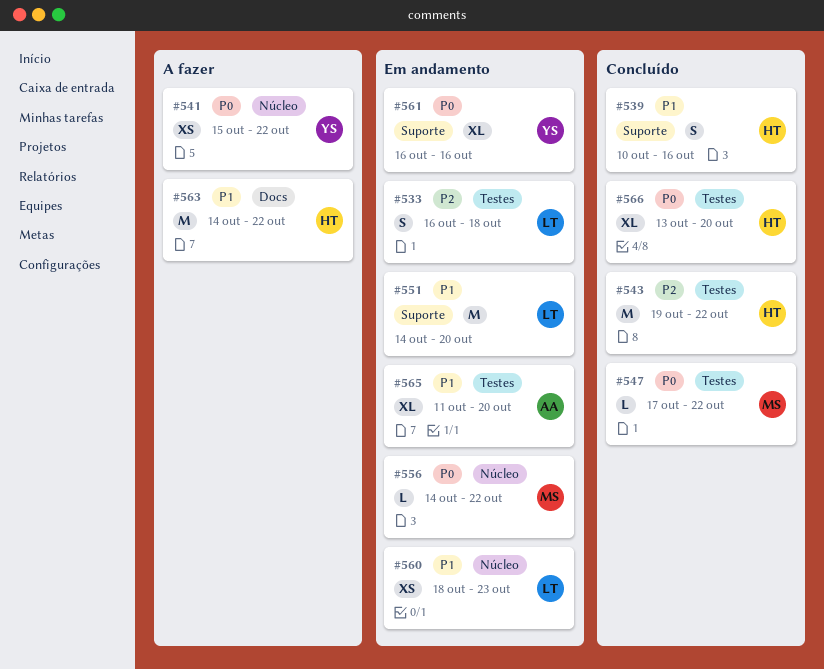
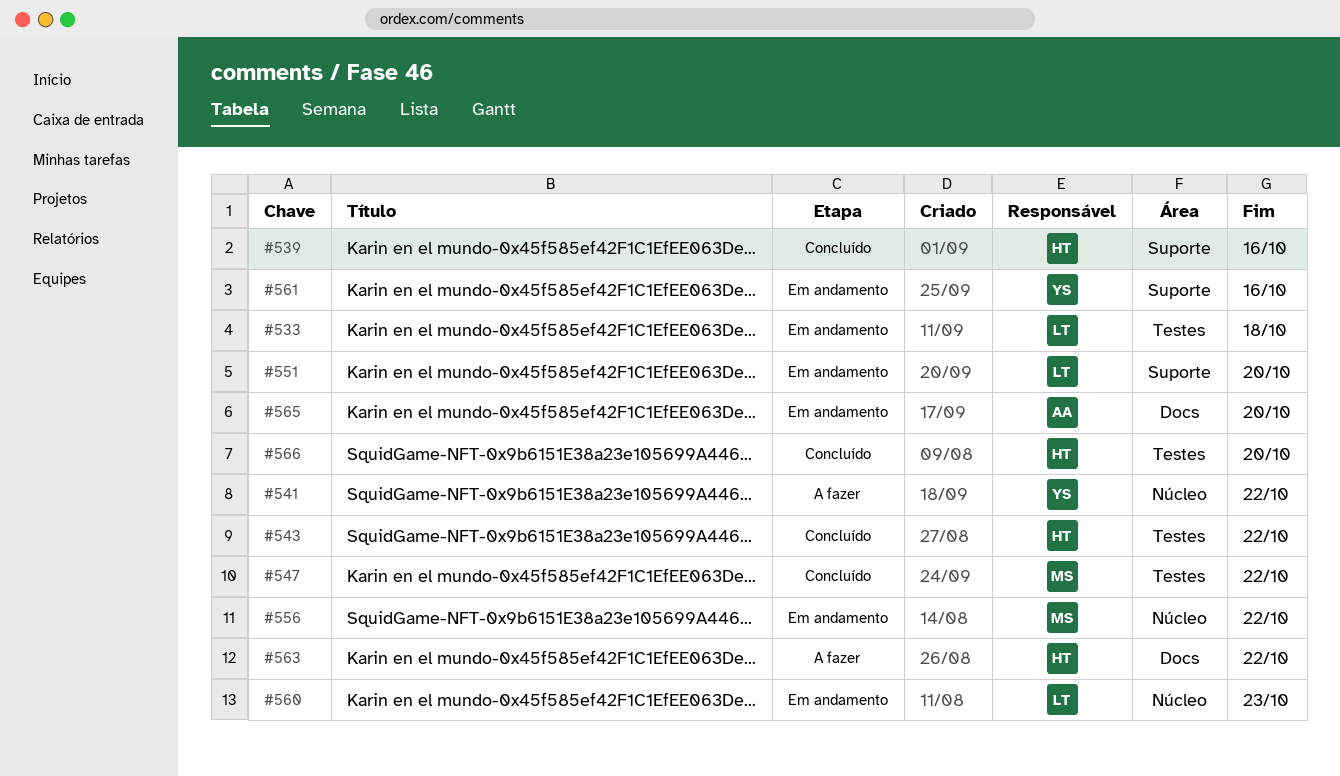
#565, label: Testes -> Docs

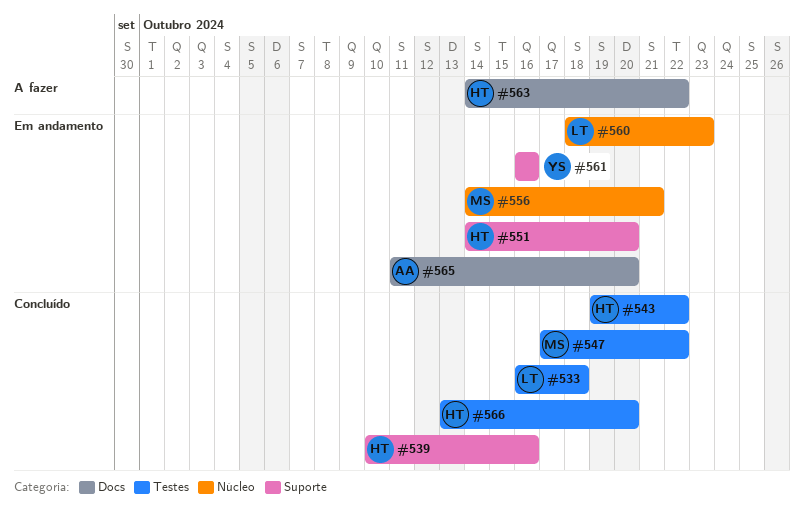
#533, status: Em andamento -> Concluído
#541: present -> none
#551, owner: LT -> HT
#556, due: Oct 22 -> Oct 21

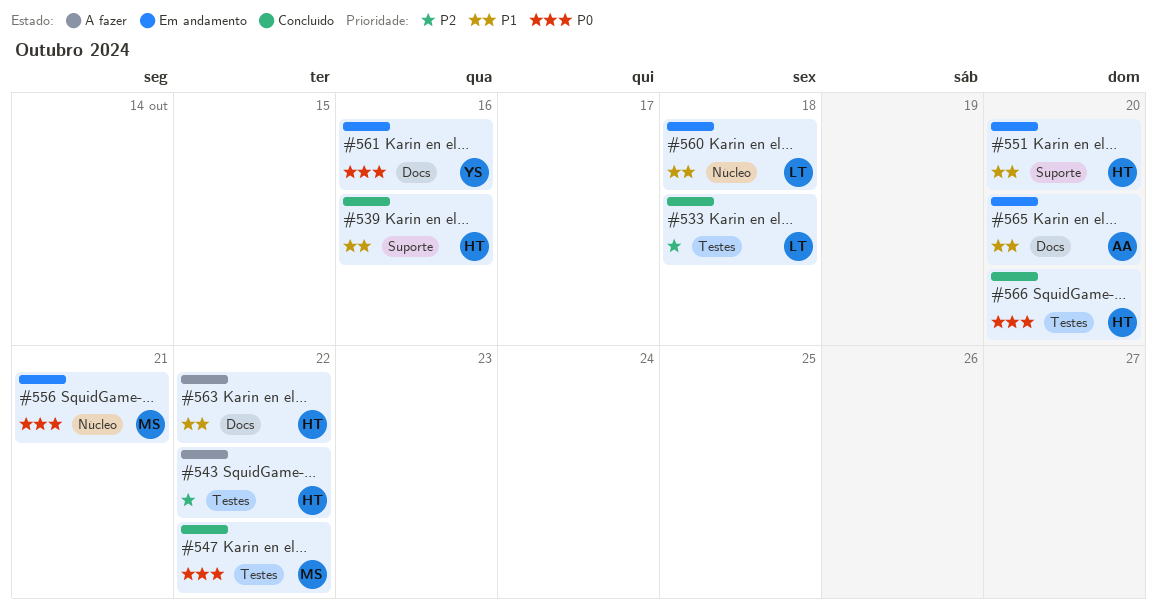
#543, status: Concluído -> A fazer
#560, due: Oct 23 -> Oct 18
#561, label: Suporte -> Docs

